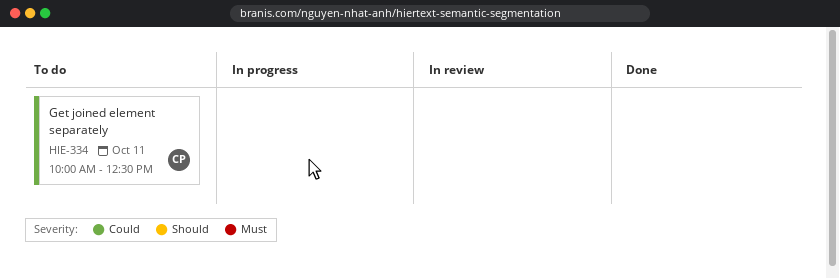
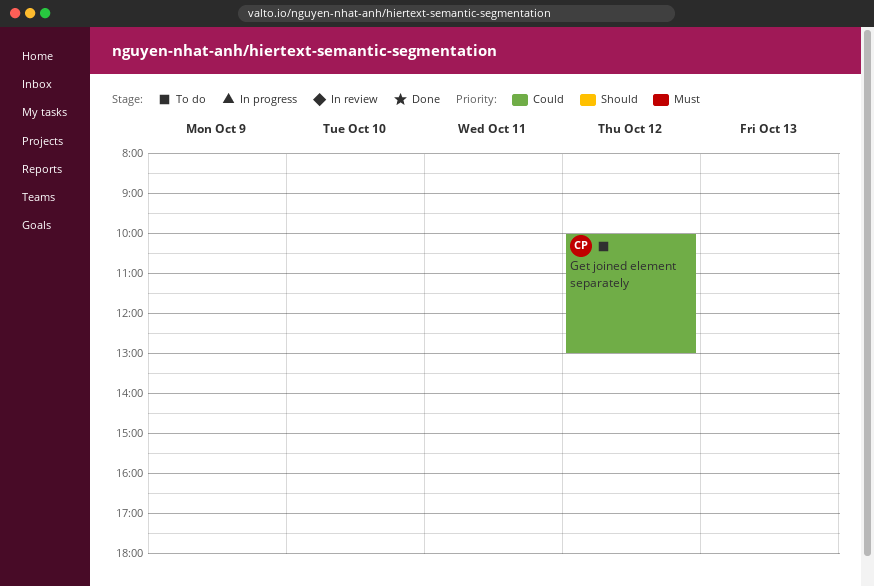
Get joined element separately, day: Oct 11 -> Oct 12
Get joined element separately, ends: 12:30 -> 13:00

